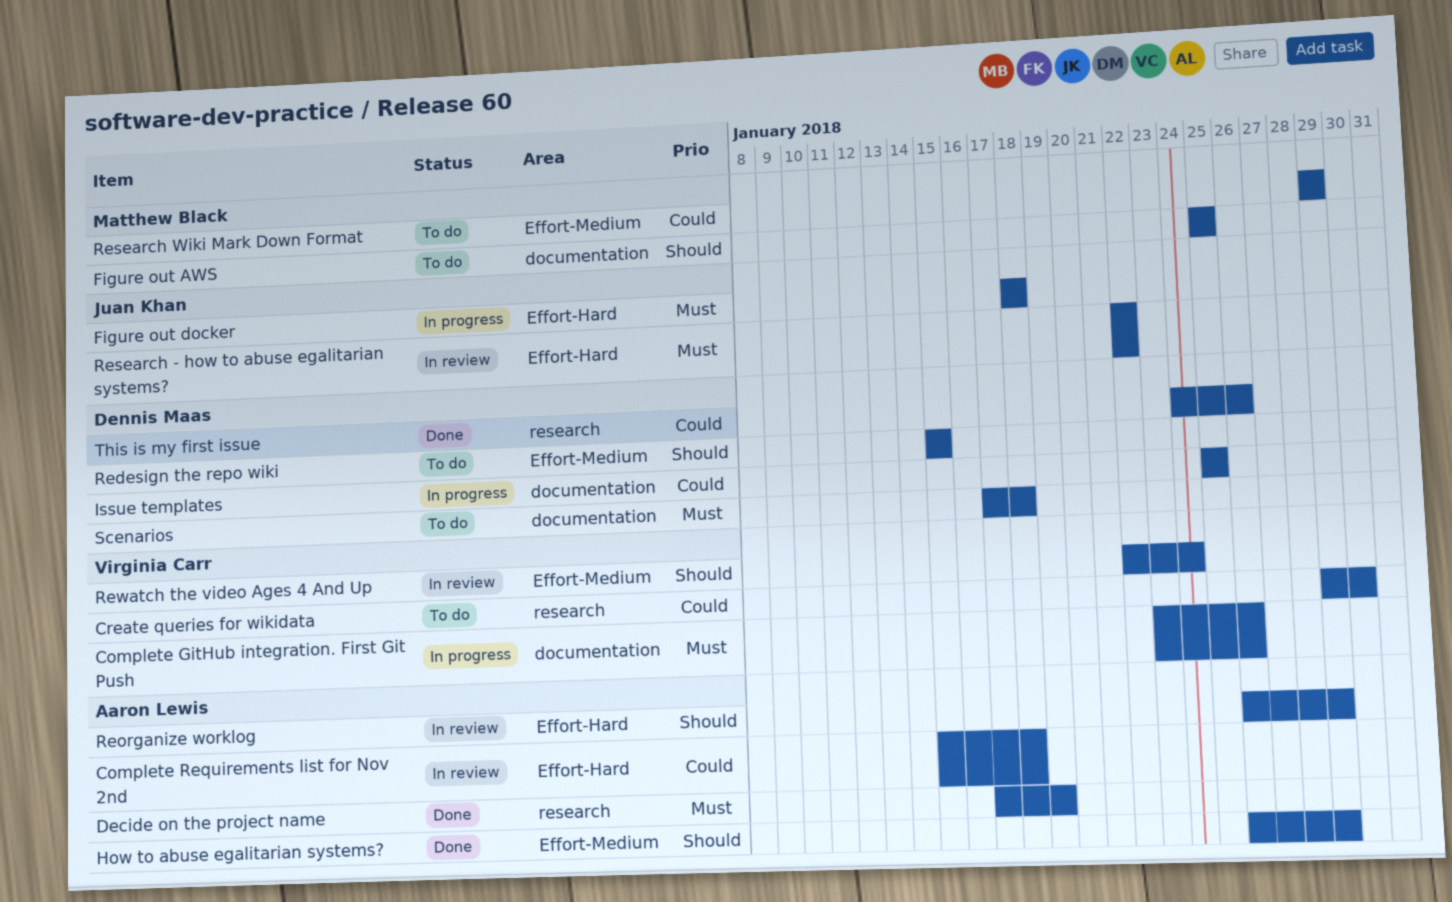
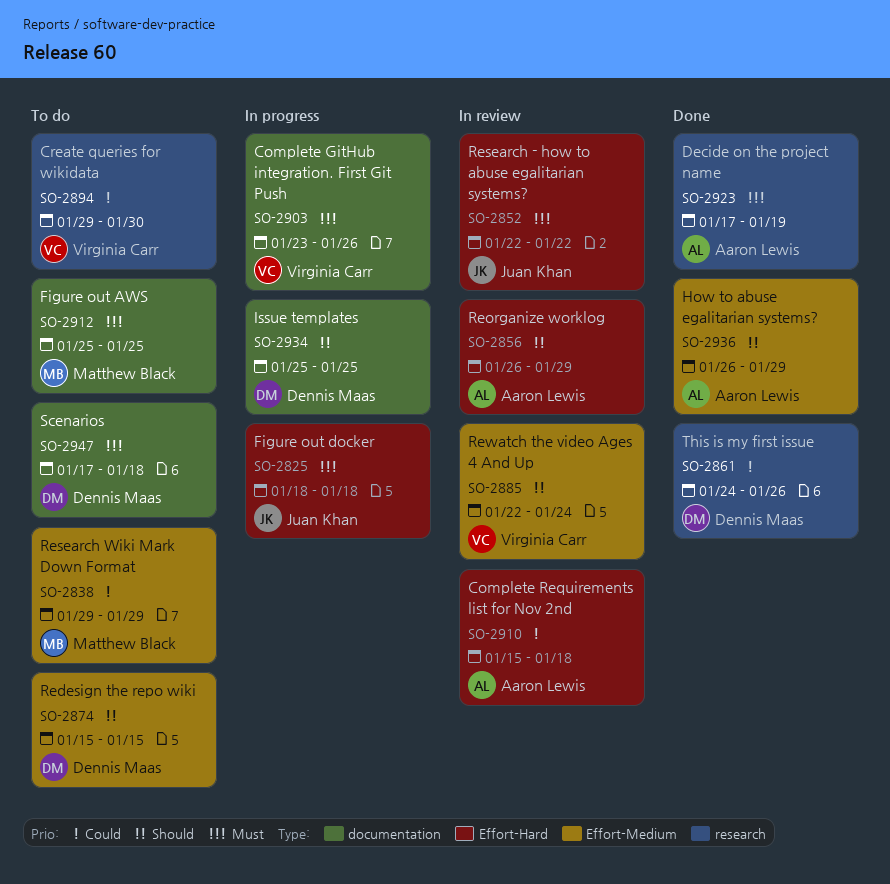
Figure out AWS, priority: Should -> Must
Issue templates, priority: Could -> Should

